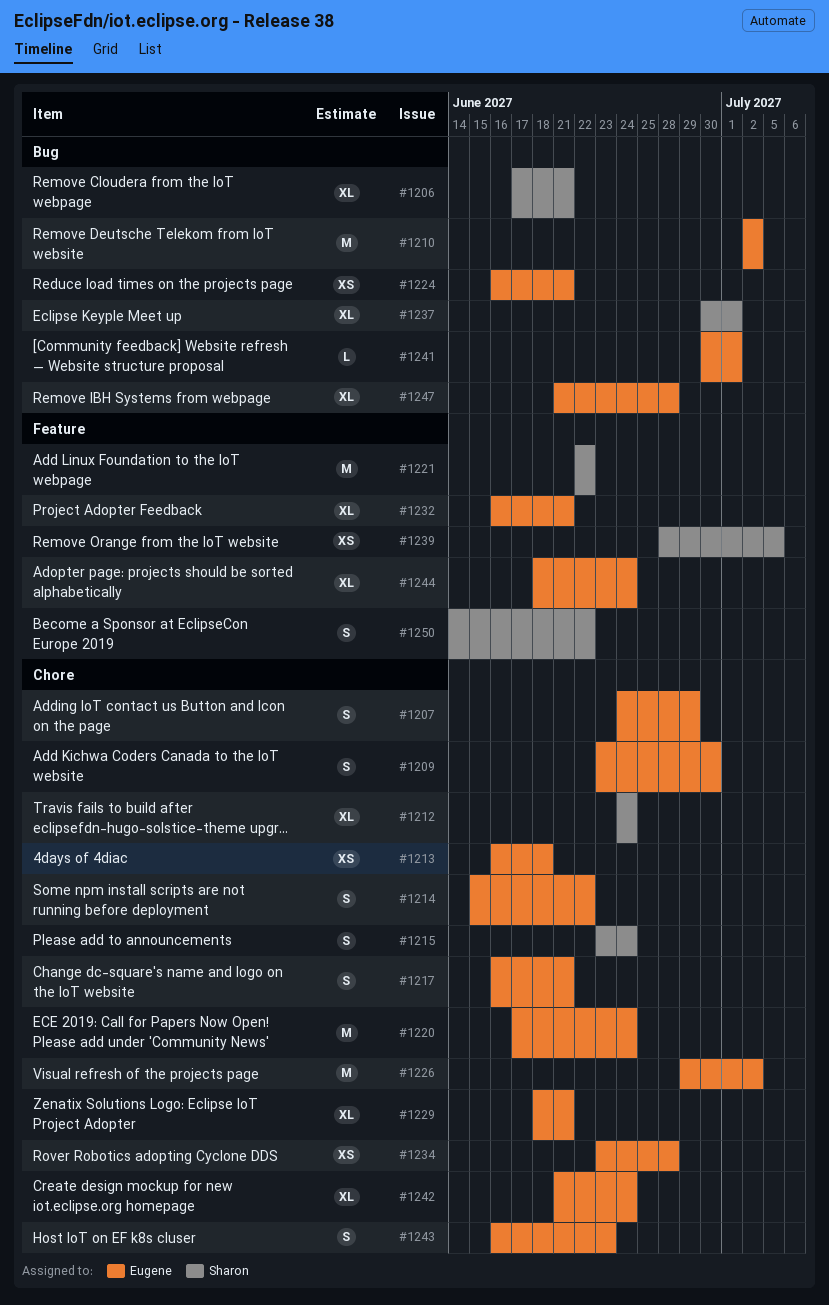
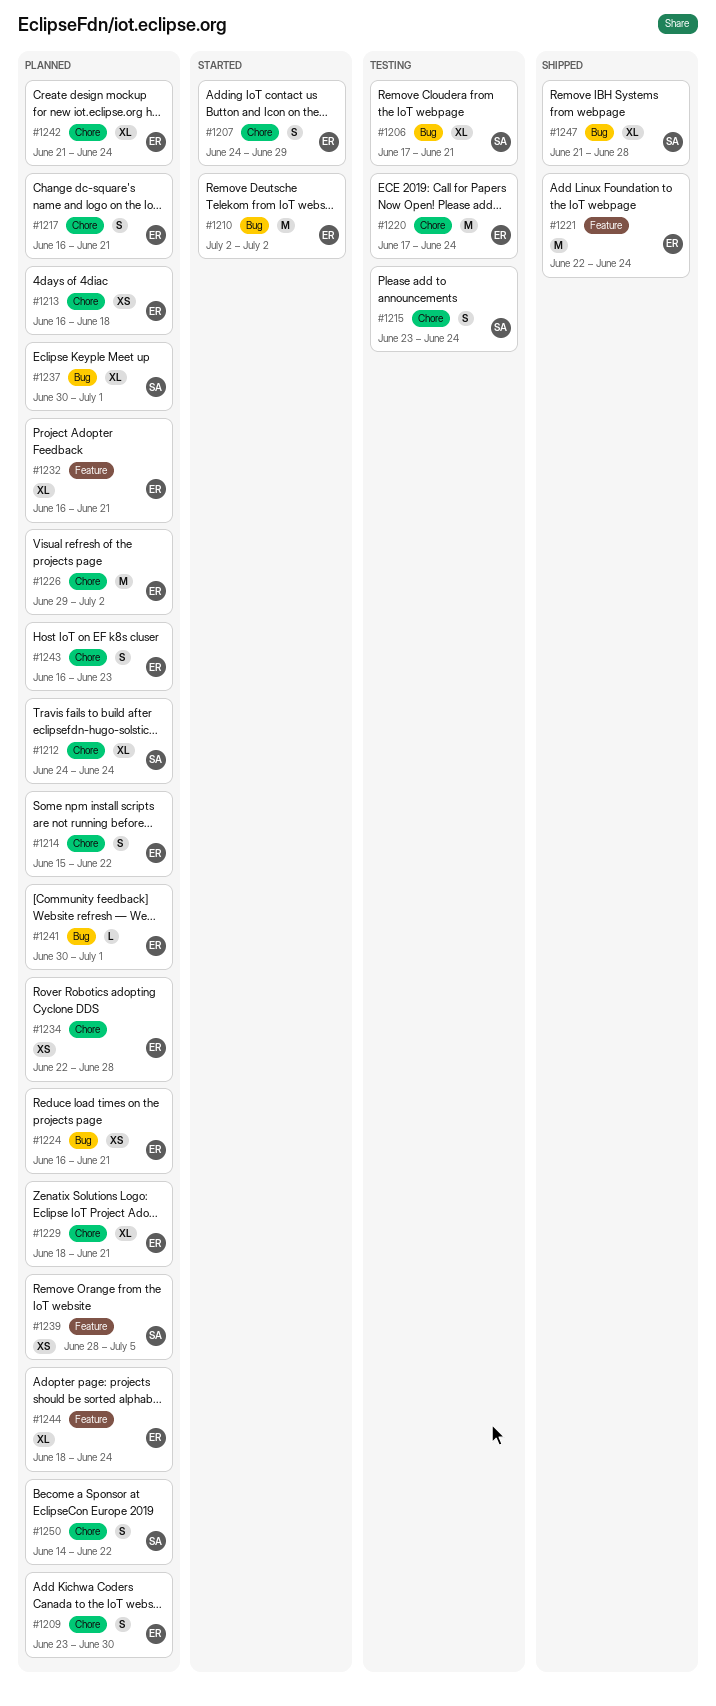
#1221, owner: Sharon -> Eugene
#1221, due: Jun 22 -> Jun 24
#1234, start: Jun 23 -> Jun 22
#1247, owner: Eugene -> Sharon
#1250, label: Feature -> Chore

